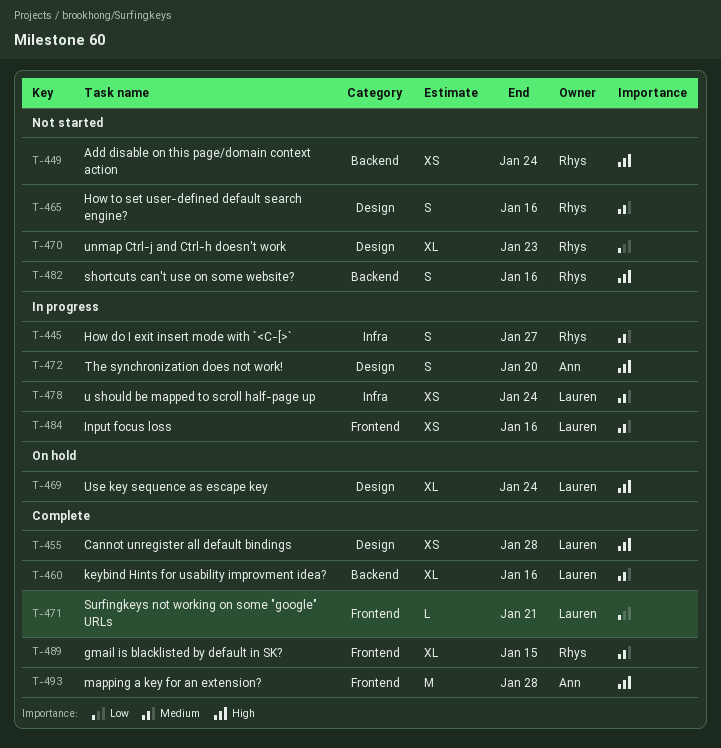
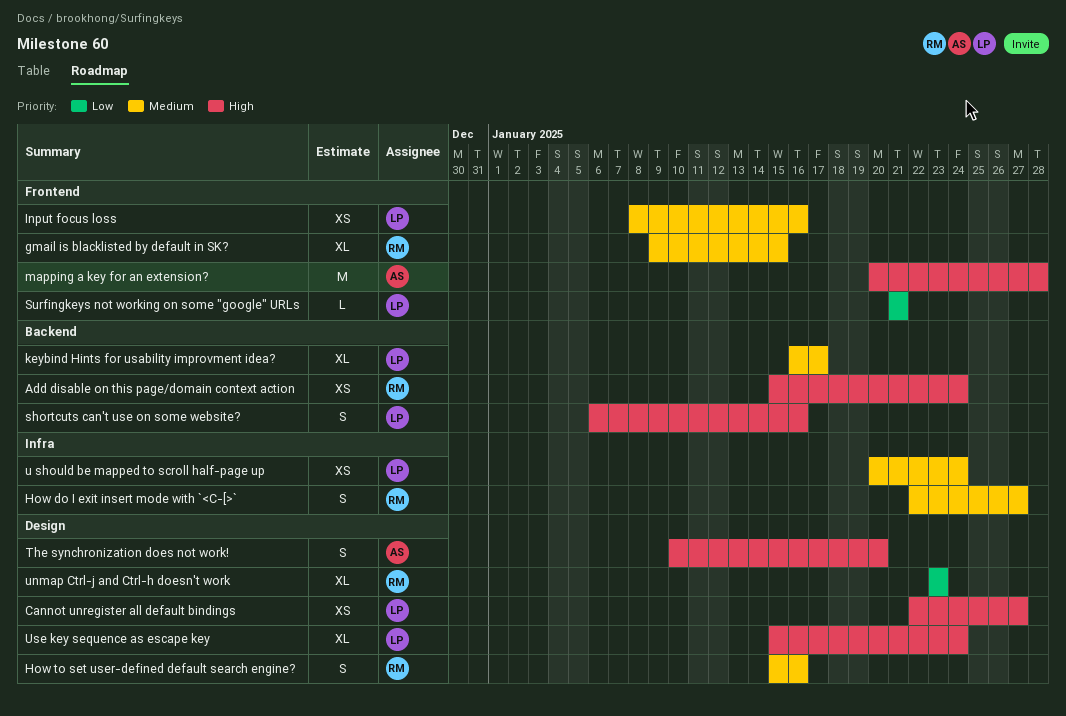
Cannot unregister all default bindings, due: Jan 28 -> Jan 27
keybind Hints for usability improvment idea?, due: Jan 16 -> Jan 17
shortcuts can't use on some website?, owner: Rhys -> Lauren

